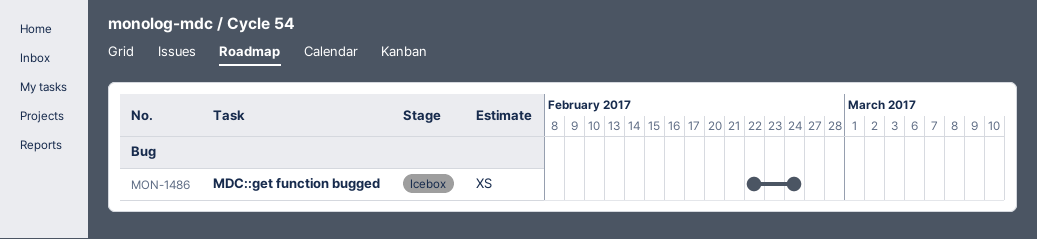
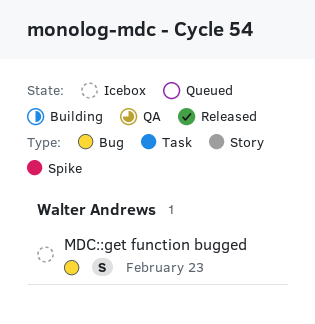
MDC::get function bugged, estimate: XS -> S
MDC::get function bugged, due: Feb 24 -> Feb 23

